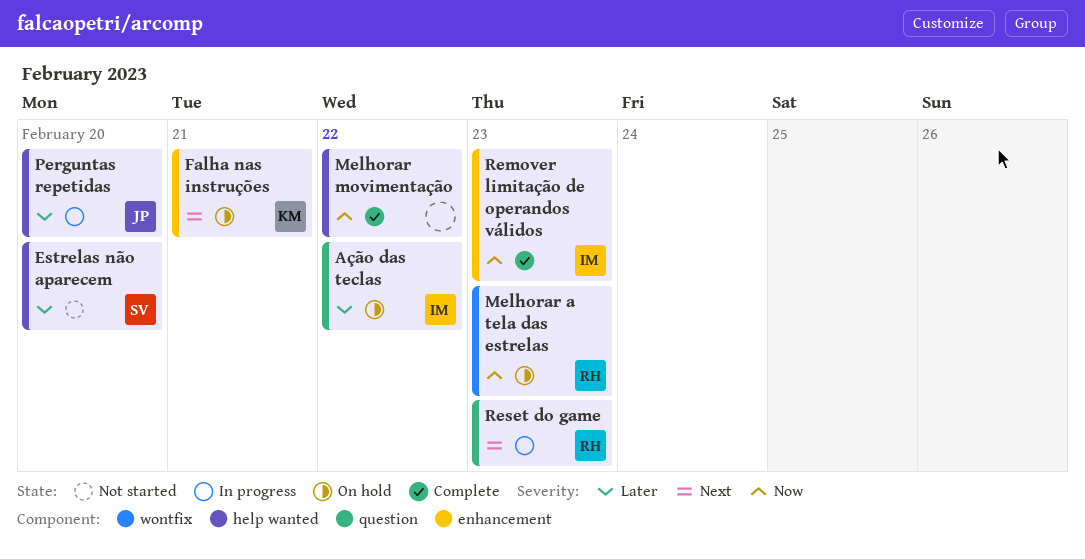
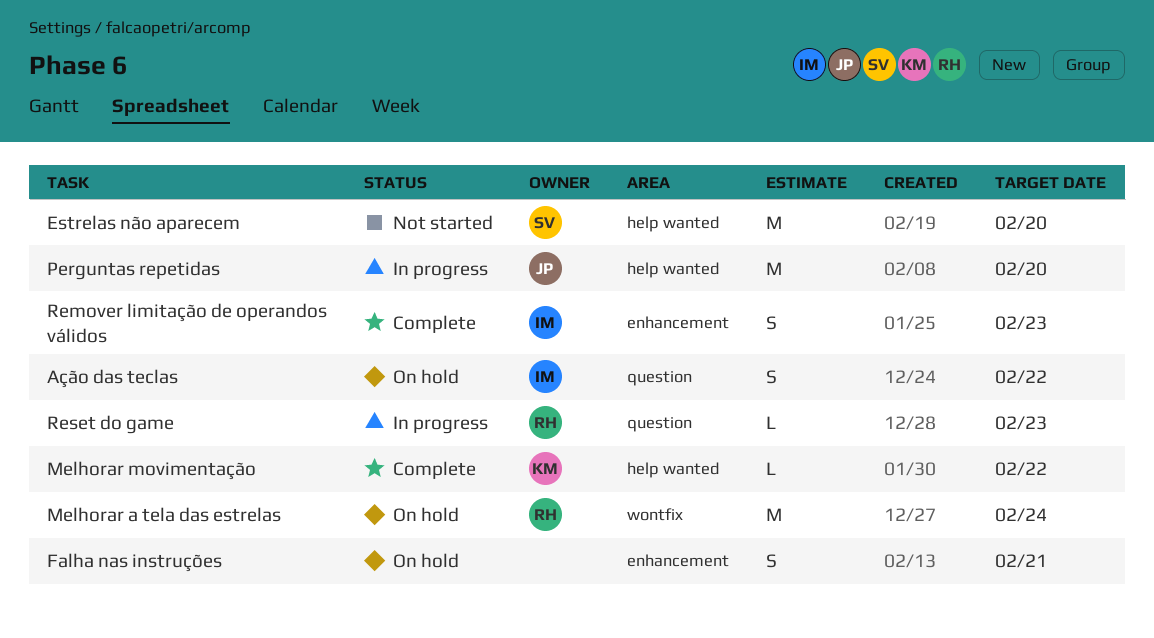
Falha nas instruções, owner: KM -> none
Melhorar a tela das estrelas, due: Feb 23 -> Feb 24
Melhorar movimentação, owner: none -> KM

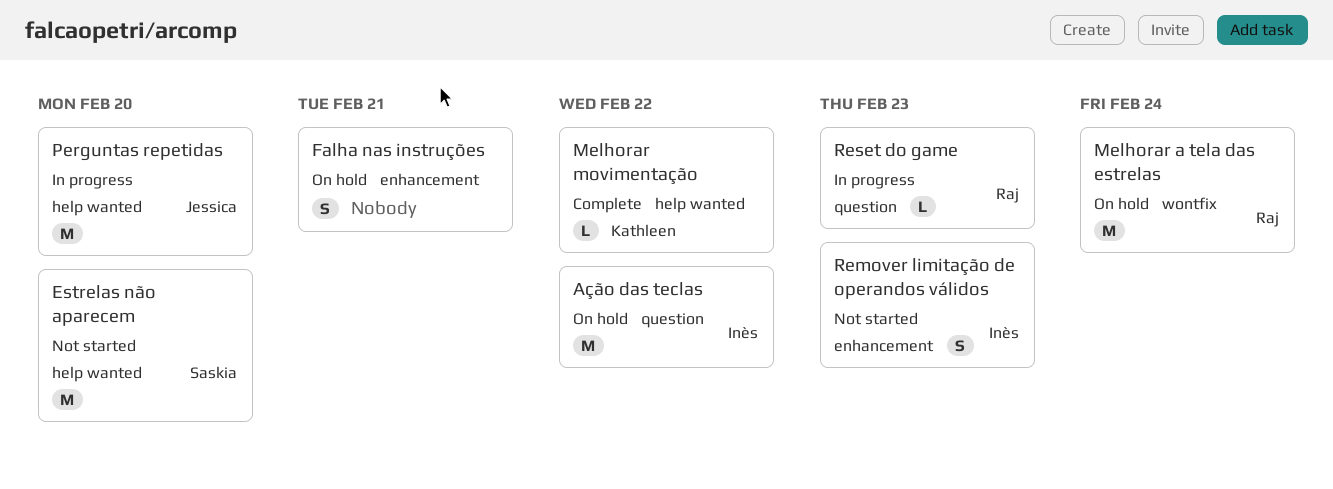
Ação das teclas, estimate: S -> M
Remover limitação de operandos válidos, status: Complete -> Not started

